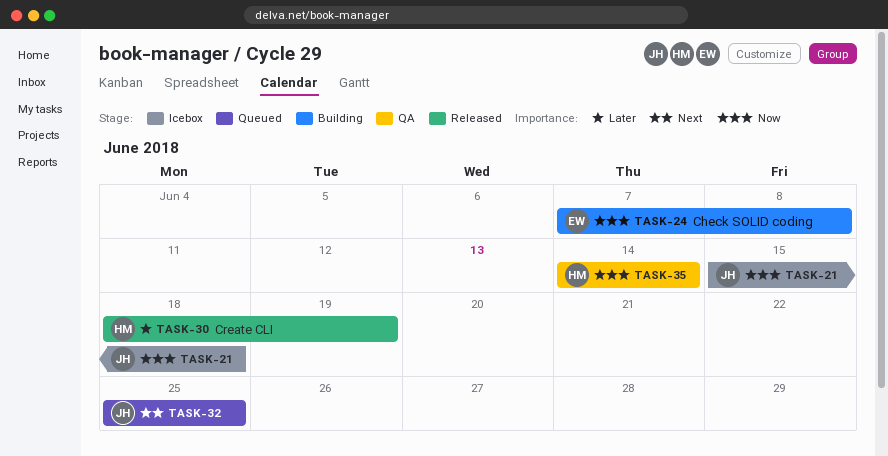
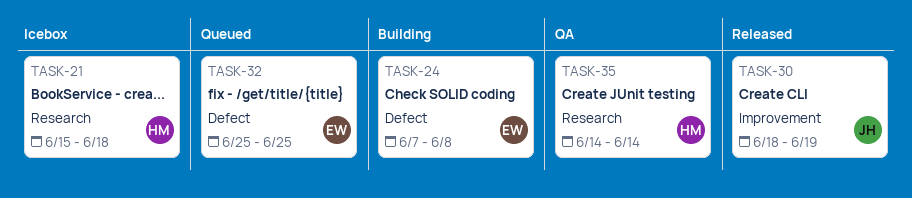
TASK-21, owner: JH -> HM
TASK-30, owner: HM -> JH
TASK-32, owner: JH -> EW

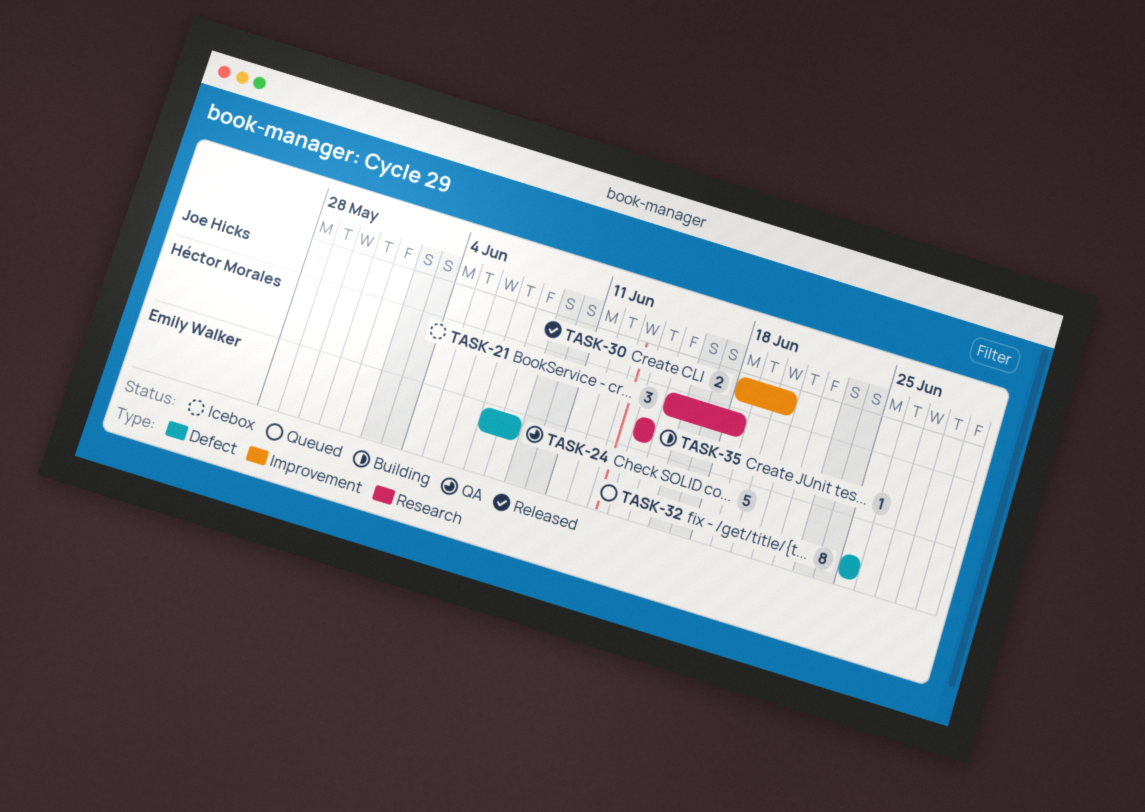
TASK-24, status: Building -> QA
TASK-30, due: Jun 19 -> Jun 20
TASK-35, status: QA -> Building

